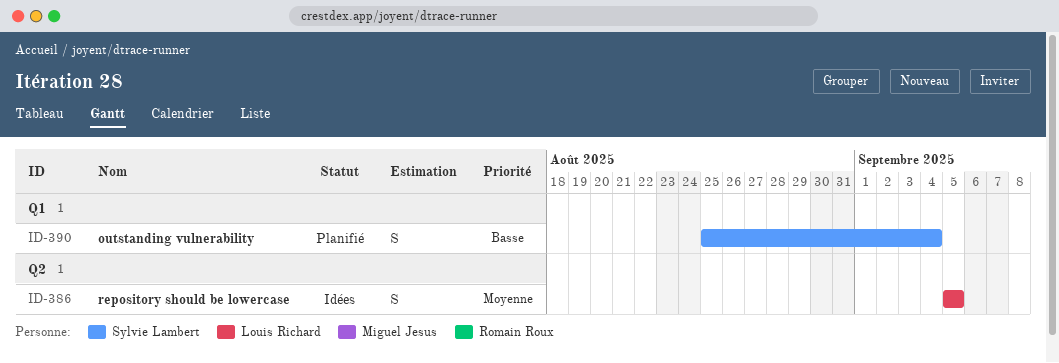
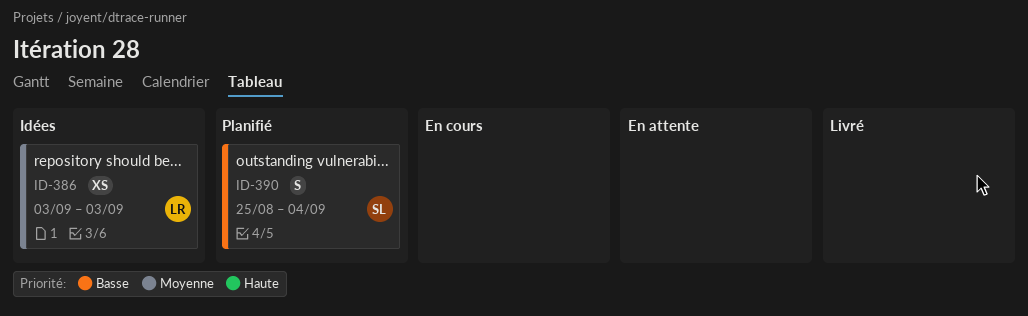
ID-386, estimate: S -> XS
ID-386, start: Sep 5 -> Sep 3
ID-386, due: Sep 5 -> Sep 3

